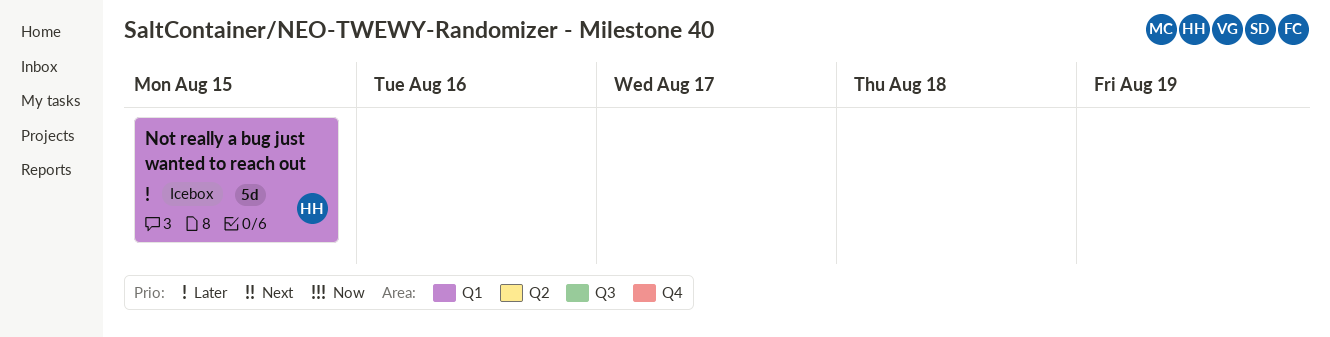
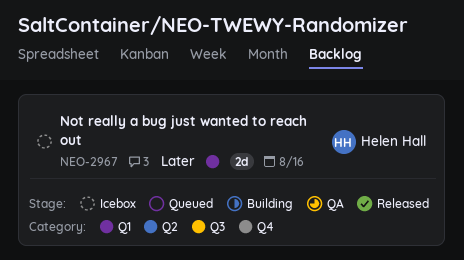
Not really a bug just wanted to reach out, estimate: 5d -> 2d
Not really a bug just wanted to reach out, due: Aug 15 -> Aug 16

